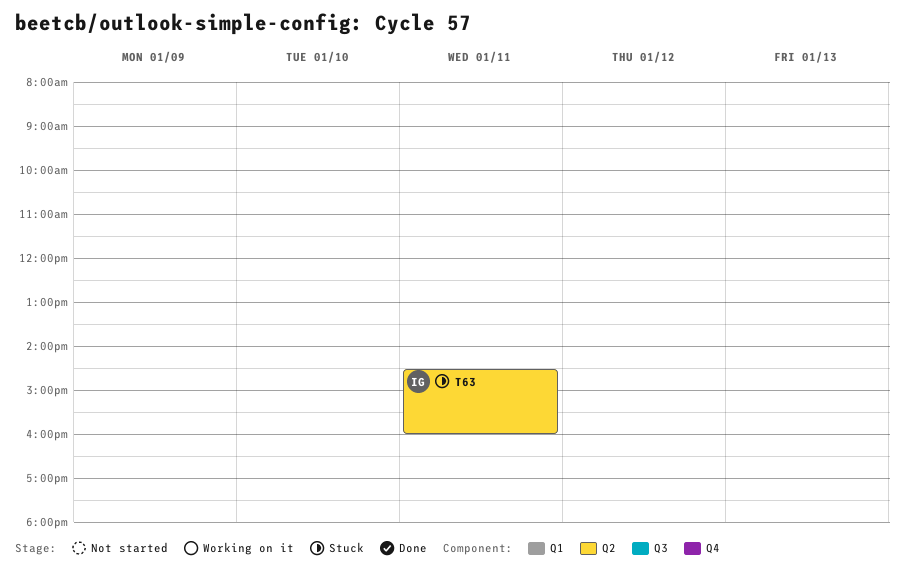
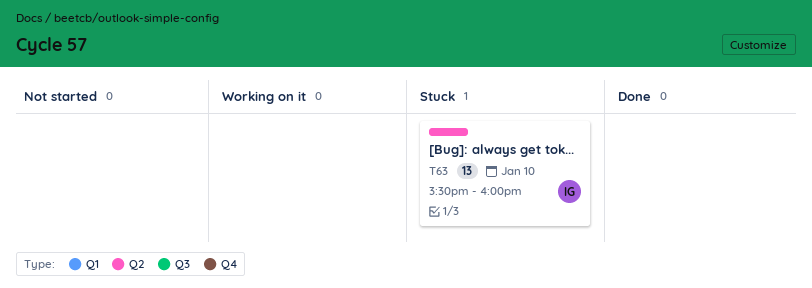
T63, day: Jan 11 -> Jan 10
T63, begins: 14:30 -> 15:30

